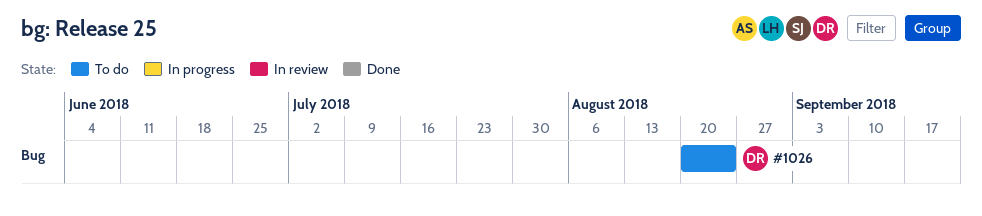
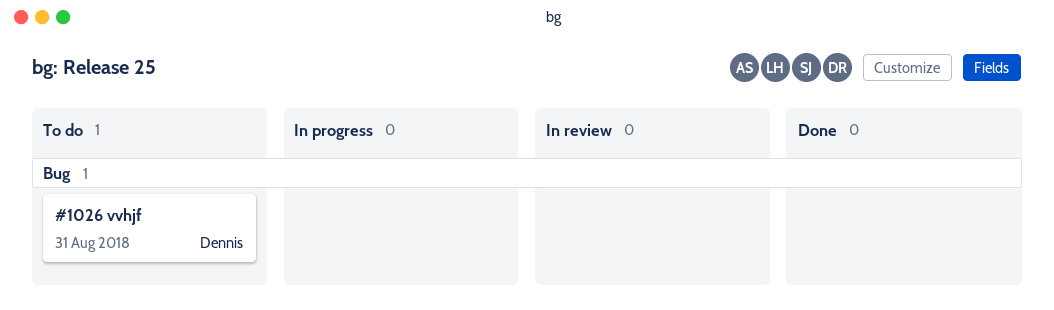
#1026, due: Aug 24 -> Aug 31

